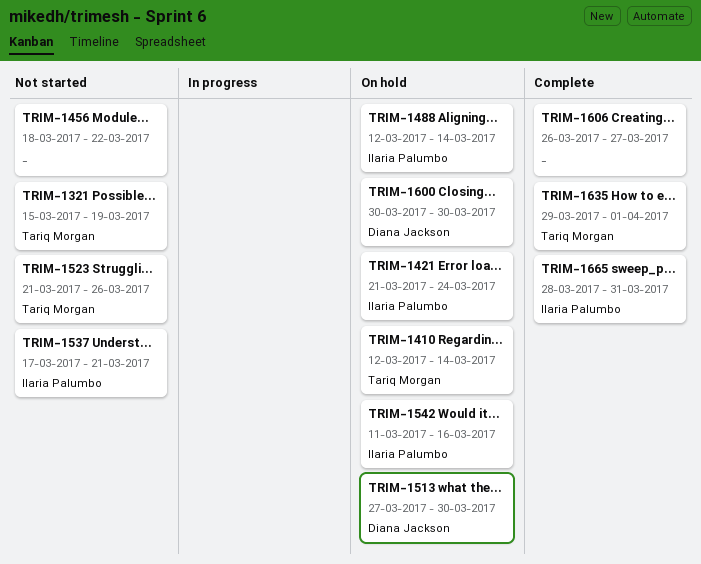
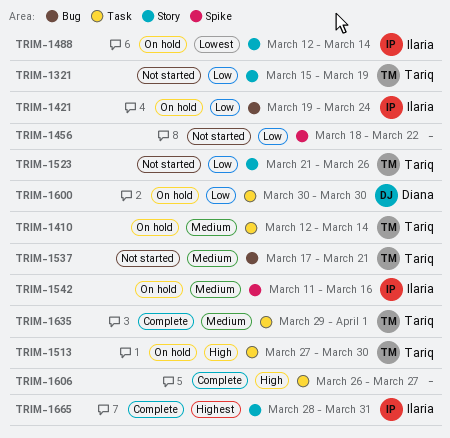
TRIM-1421, start: Mar 21 -> Mar 19
TRIM-1513, owner: Diana Jackson -> Tariq Morgan
TRIM-1537, owner: Ilaria Palumbo -> Tariq Morgan

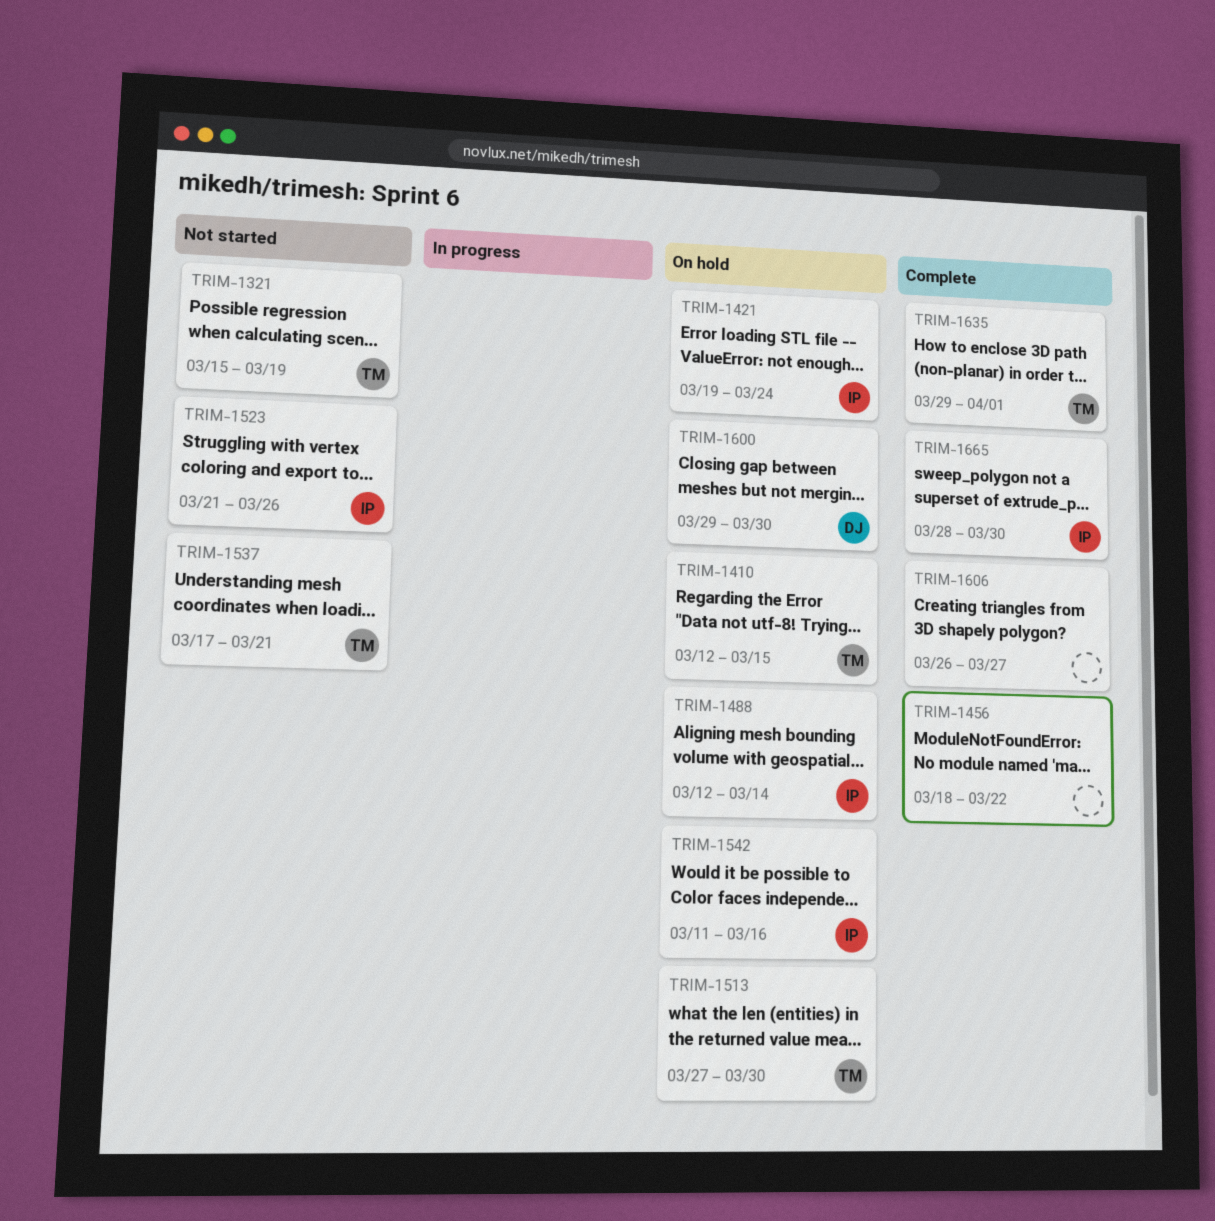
TRIM-1410, due: Mar 14 -> Mar 15
TRIM-1456, status: Not started -> Complete
TRIM-1523, owner: Tariq -> Ilaria
TRIM-1600, start: Mar 30 -> Mar 29
TRIM-1665, due: Mar 31 -> Mar 30

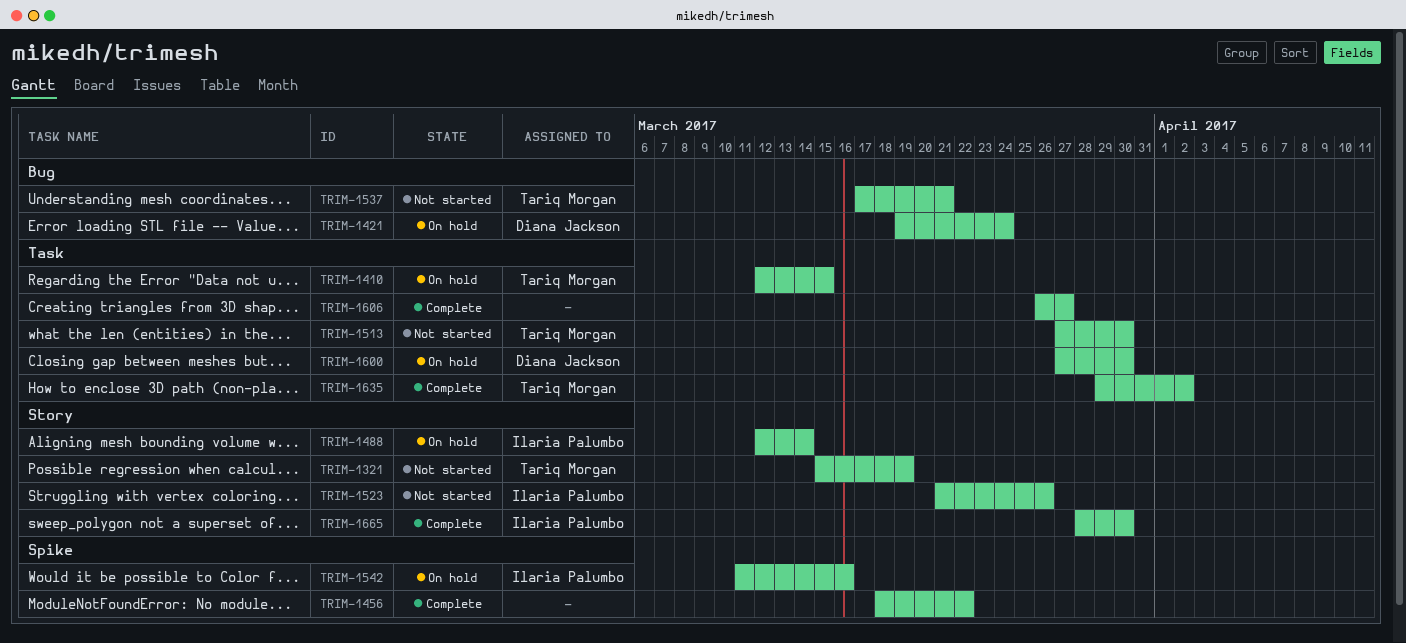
TRIM-1421, owner: Ilaria Palumbo -> Diana Jackson
TRIM-1513, status: On hold -> Not started
TRIM-1600, start: Mar 29 -> Mar 27
TRIM-1635, due: Apr 1 -> Apr 2

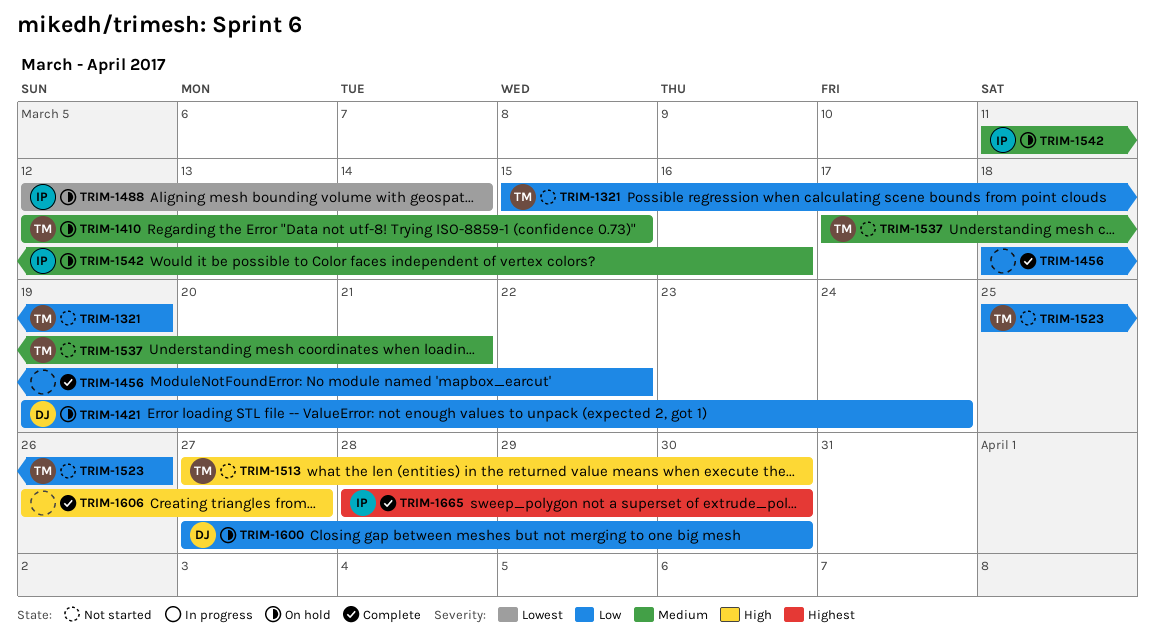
TRIM-1523, owner: Ilaria Palumbo -> Tariq Morgan
TRIM-1523, start: Mar 21 -> Mar 25
TRIM-1635: present -> none

